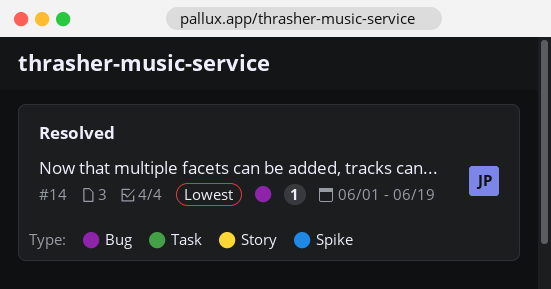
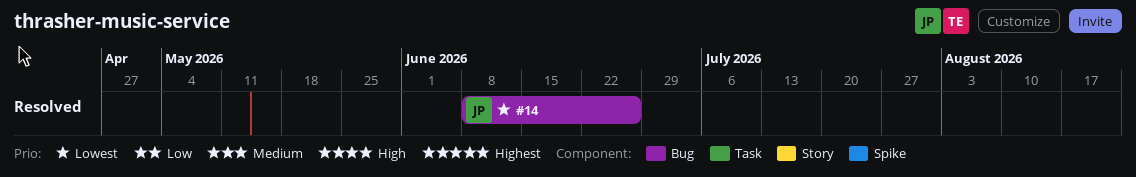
#14, start: Jun 1 -> Jun 8
#14, due: Jun 19 -> Jun 26

